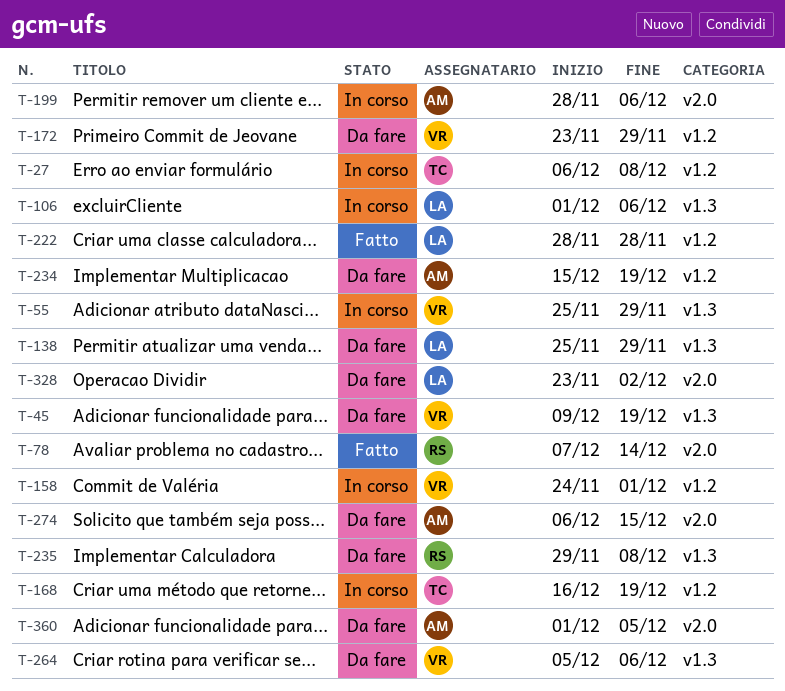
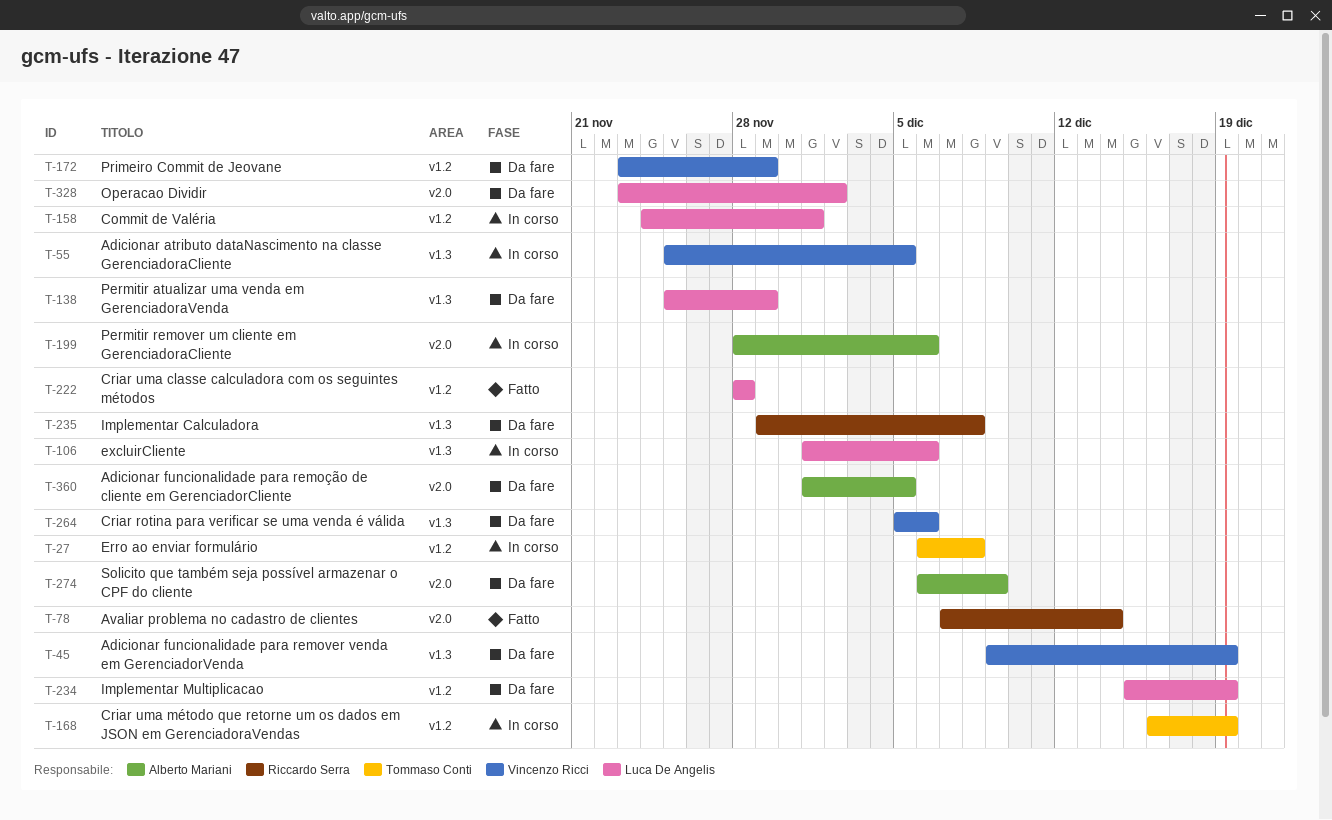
T-55, due: Nov 29 -> Dec 5
T-158, owner: Vincenzo Ricci -> Luca De Angelis
T-234, owner: Alberto Mariani -> Luca De Angelis
T-274, due: Dec 15 -> Dec 9

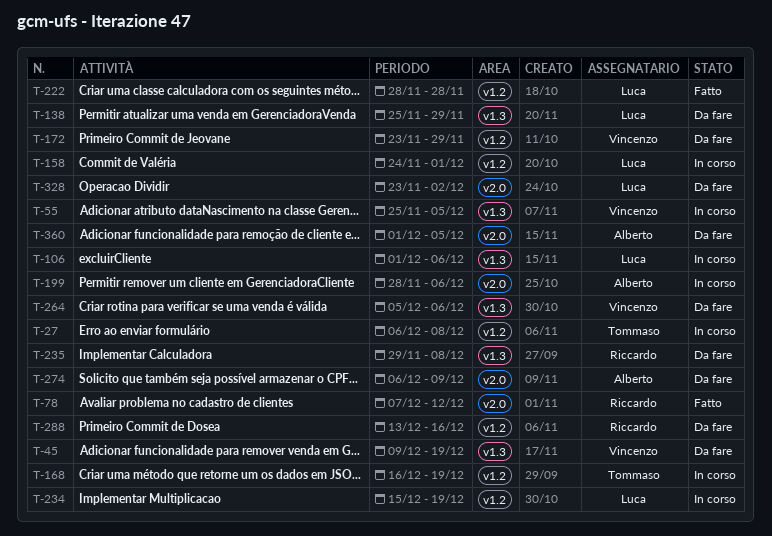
T-78, due: Dec 14 -> Dec 12
T-234, status: Da fare -> In corso
T-288: none -> present

